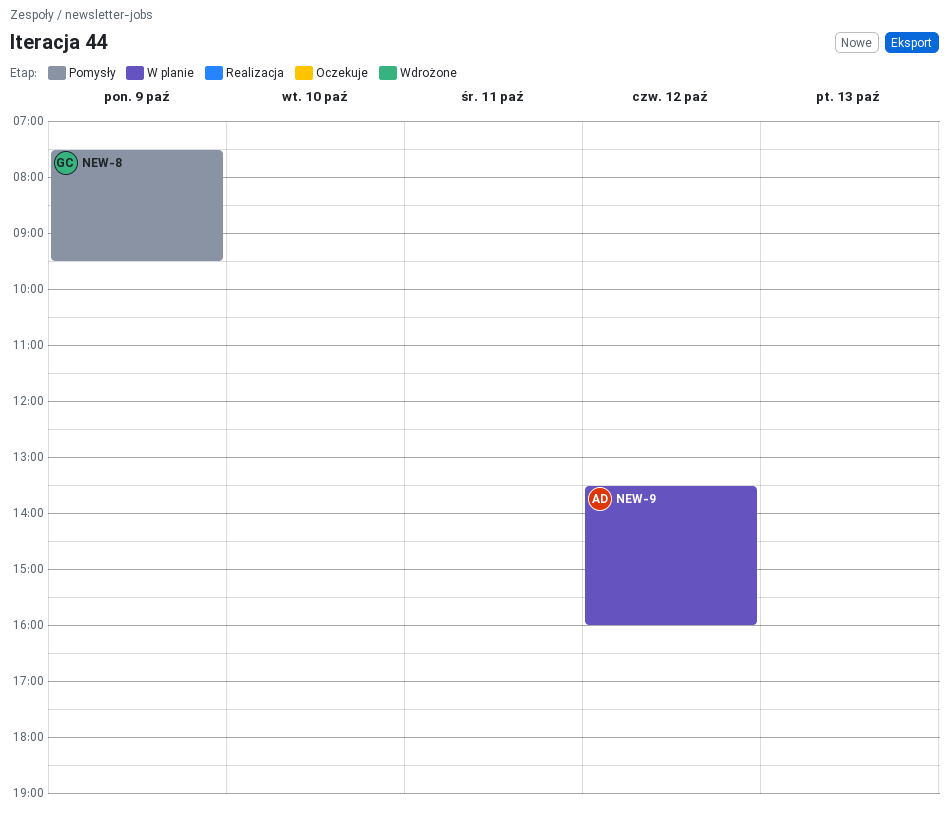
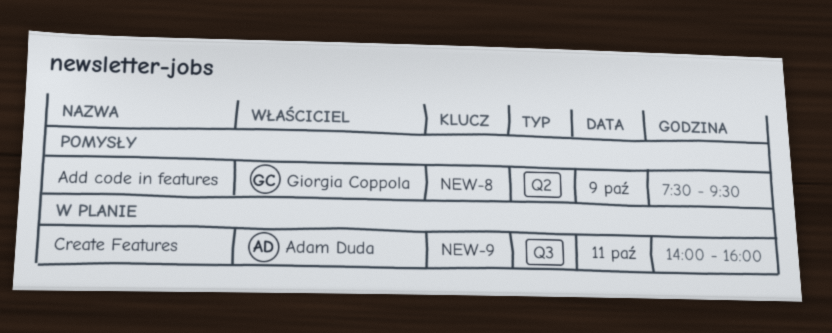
NEW-9, day: Oct 12 -> Oct 11
NEW-9, begins: 13:30 -> 14:00

